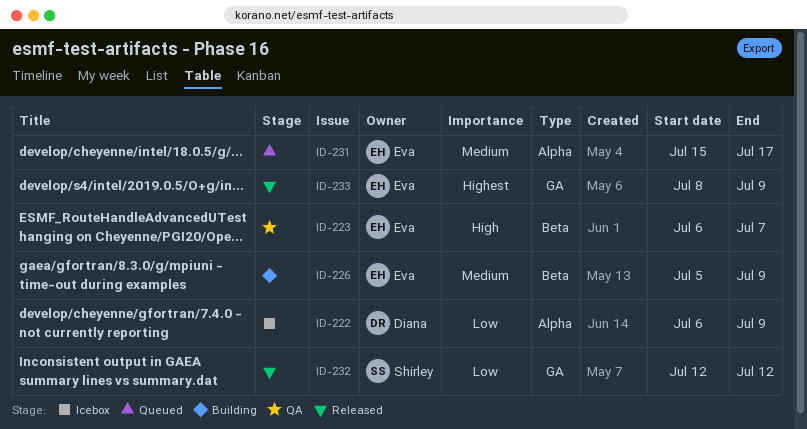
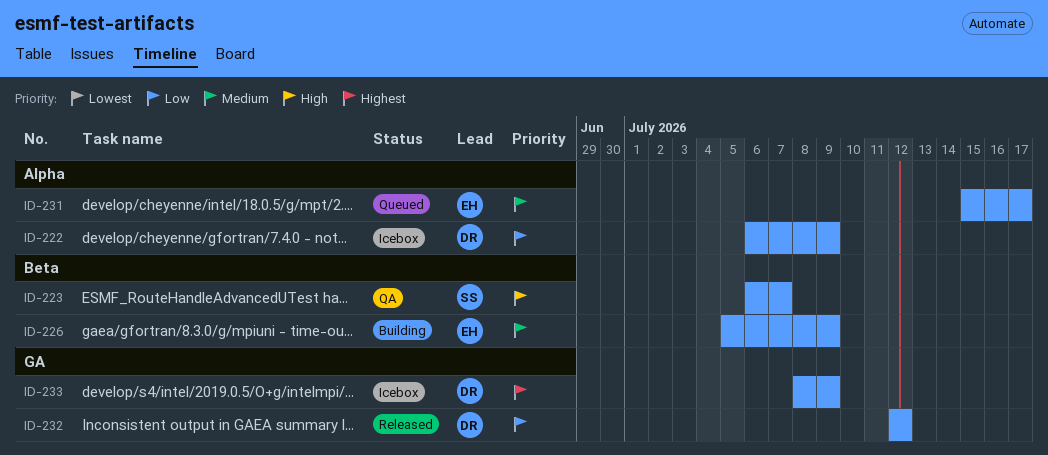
ID-223, owner: Eva -> Shirley
ID-232, owner: Shirley -> Diana
ID-233, status: Released -> Icebox
ID-233, owner: Eva -> Diana

